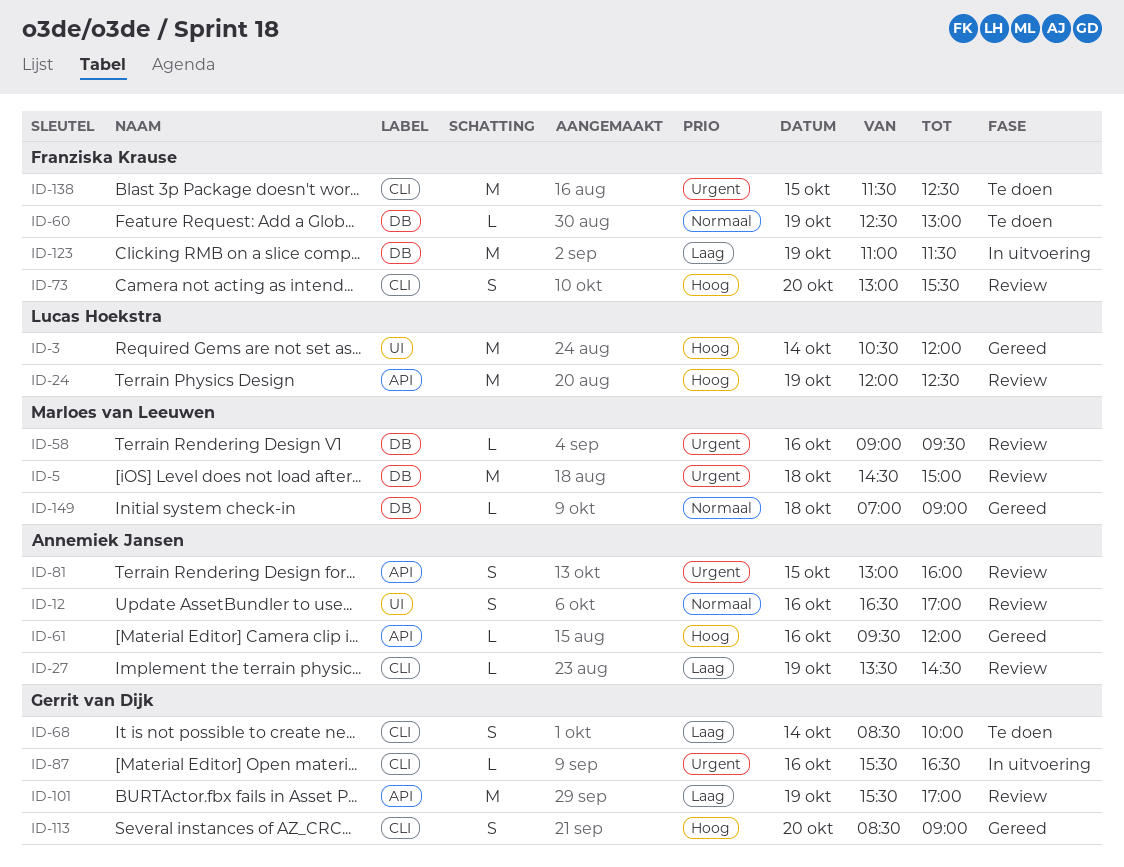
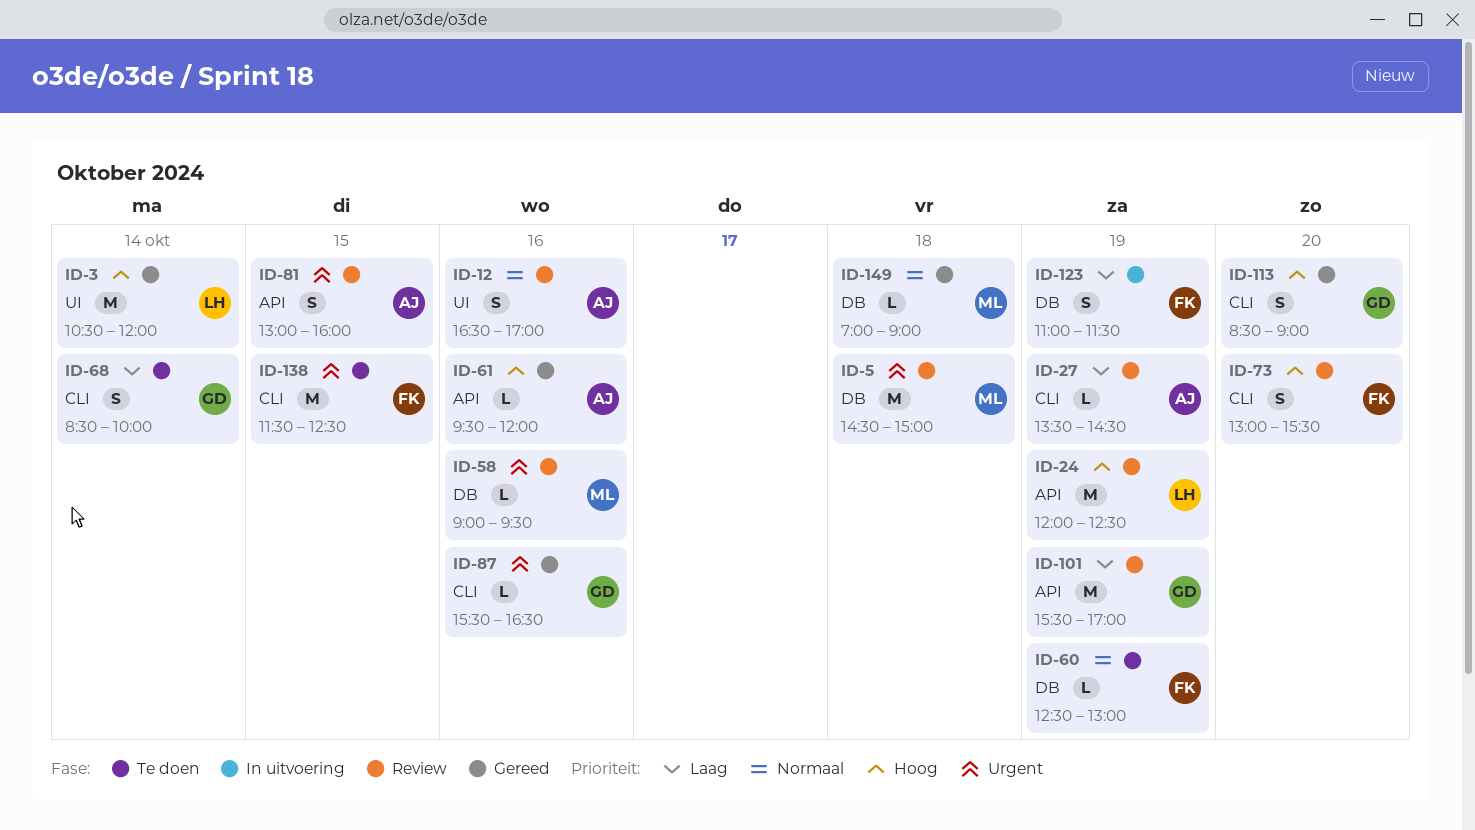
ID-87, status: In uitvoering -> Gereed
ID-123, estimate: M -> S

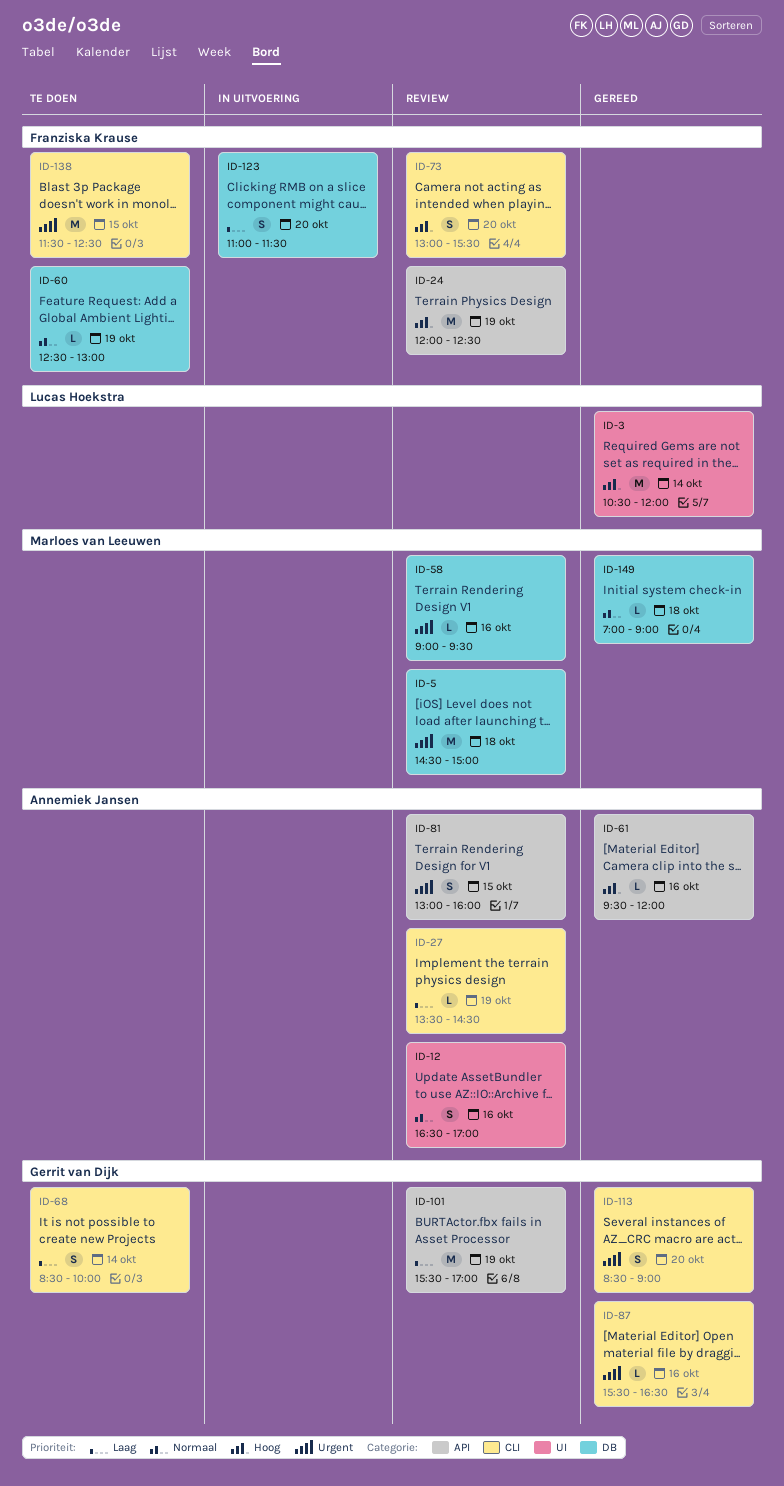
ID-24, owner: Lucas Hoekstra -> Franziska Krause
ID-113, priority: Hoog -> Urgent
ID-123, day: Oct 19 -> Oct 20

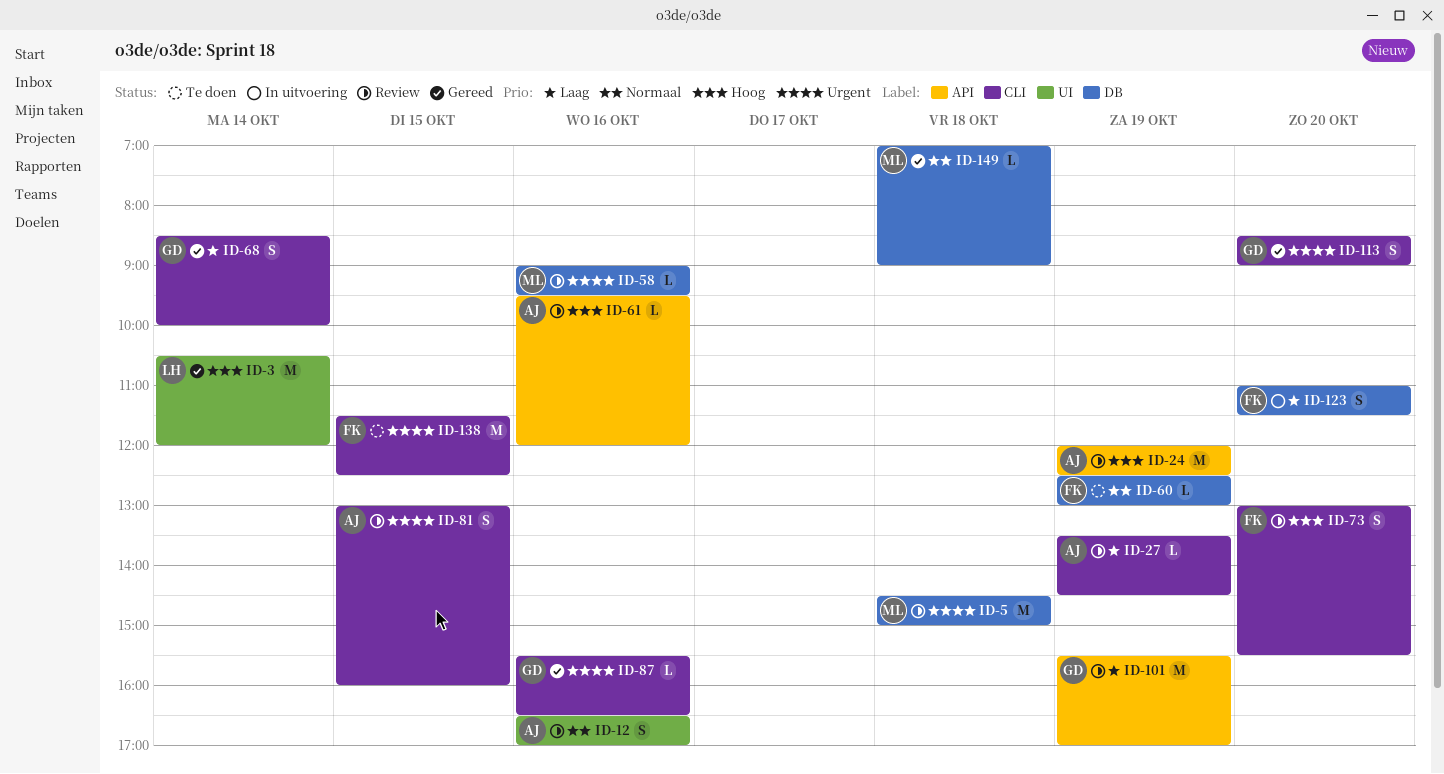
ID-24, owner: Franziska Krause -> Annemiek Jansen
ID-61, status: Gereed -> Review
ID-68, status: Te doen -> Gereed
ID-81, label: API -> CLI

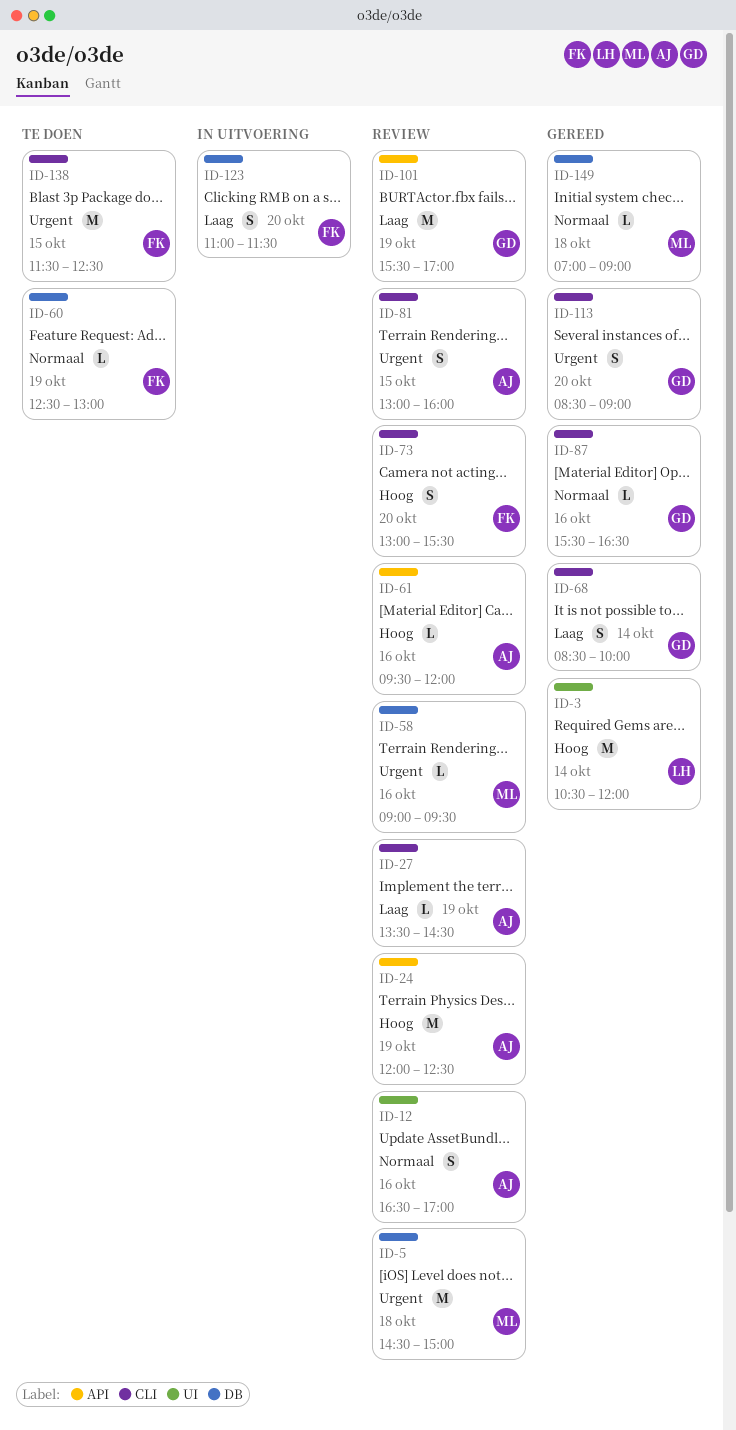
ID-87, priority: Urgent -> Normaal

